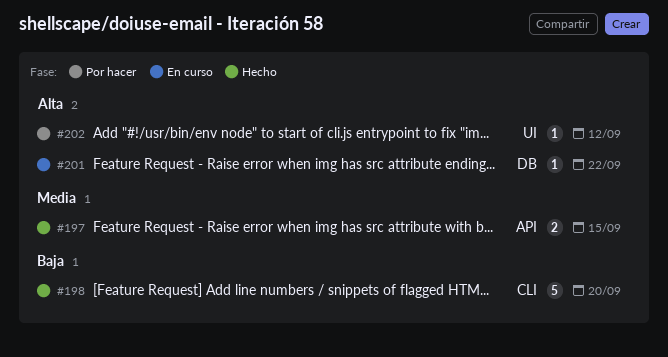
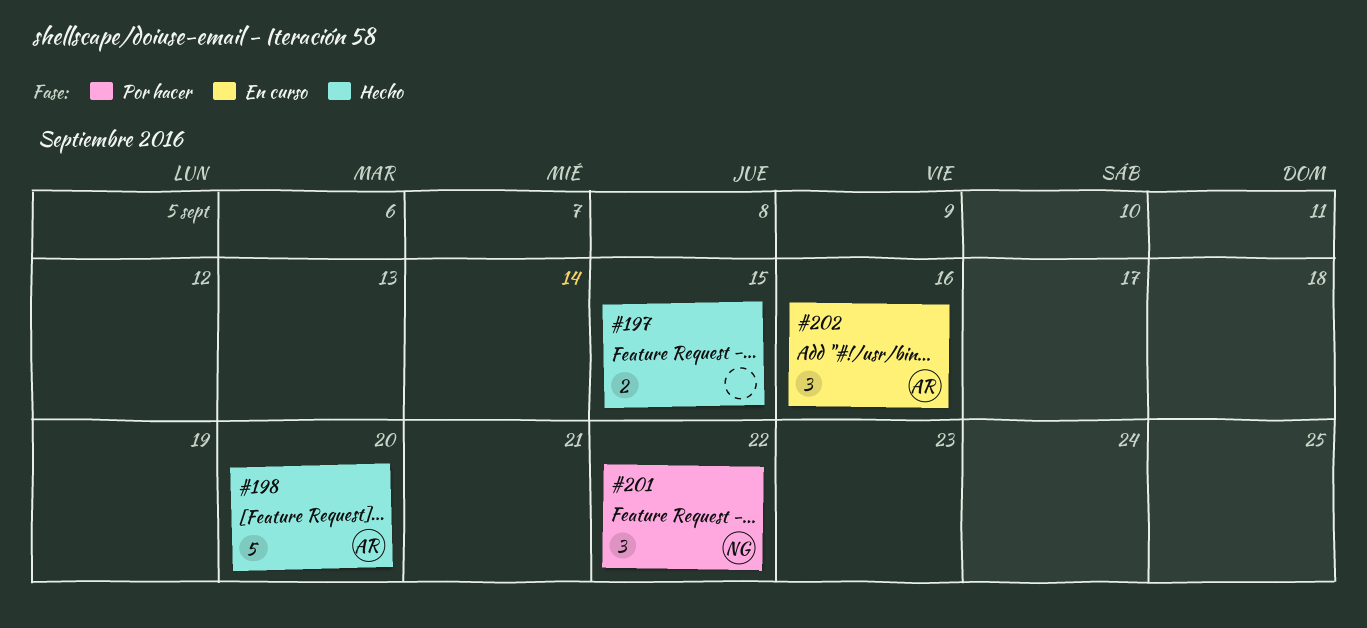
#201, status: En curso -> Por hacer
#201, estimate: 1 -> 3
#202, status: Por hacer -> En curso
#202, estimate: 1 -> 3
#202, due: Sep 12 -> Sep 16

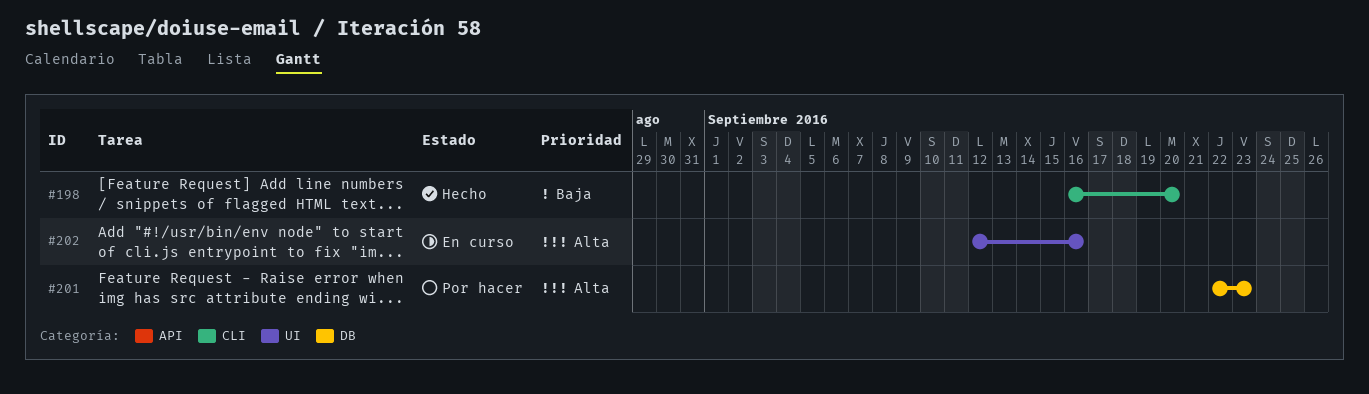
#197: present -> none
#201, due: Sep 22 -> Sep 23

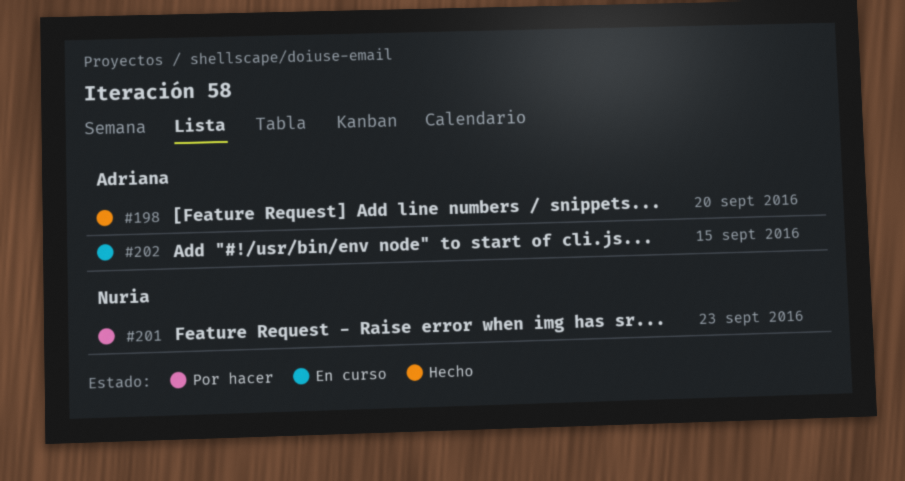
#202, due: Sep 16 -> Sep 15

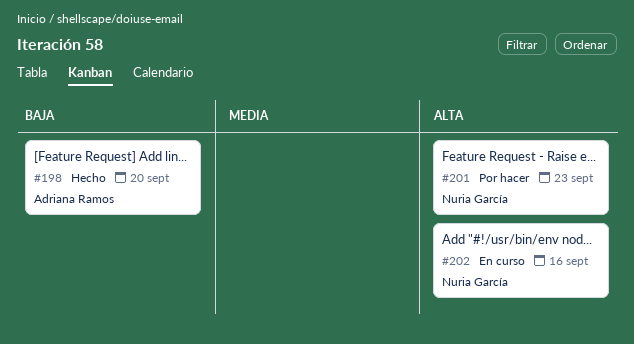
#202, owner: Adriana Ramos -> Nuria García
#202, due: Sep 15 -> Sep 16

